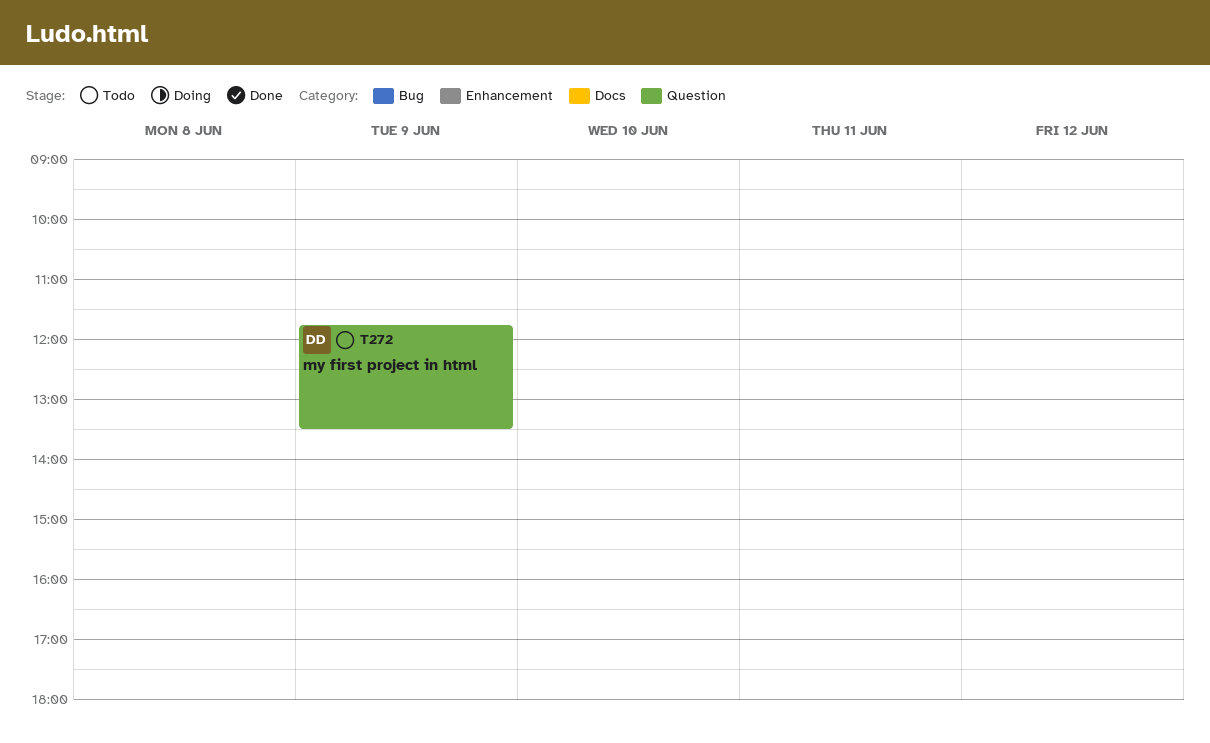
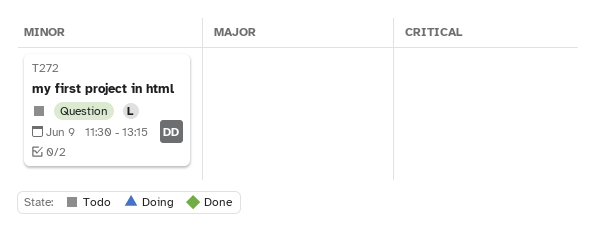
T272, begins: 11:45 -> 11:30
T272, ends: 13:30 -> 13:15

